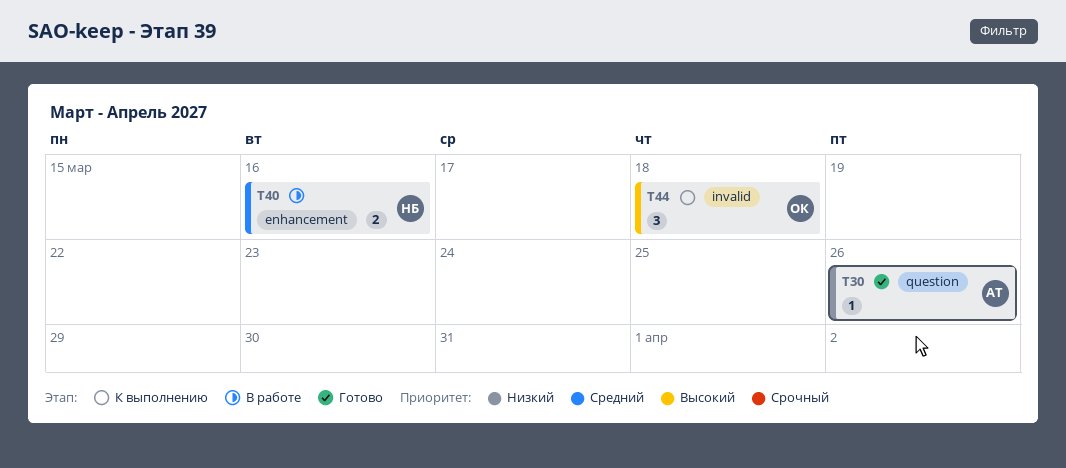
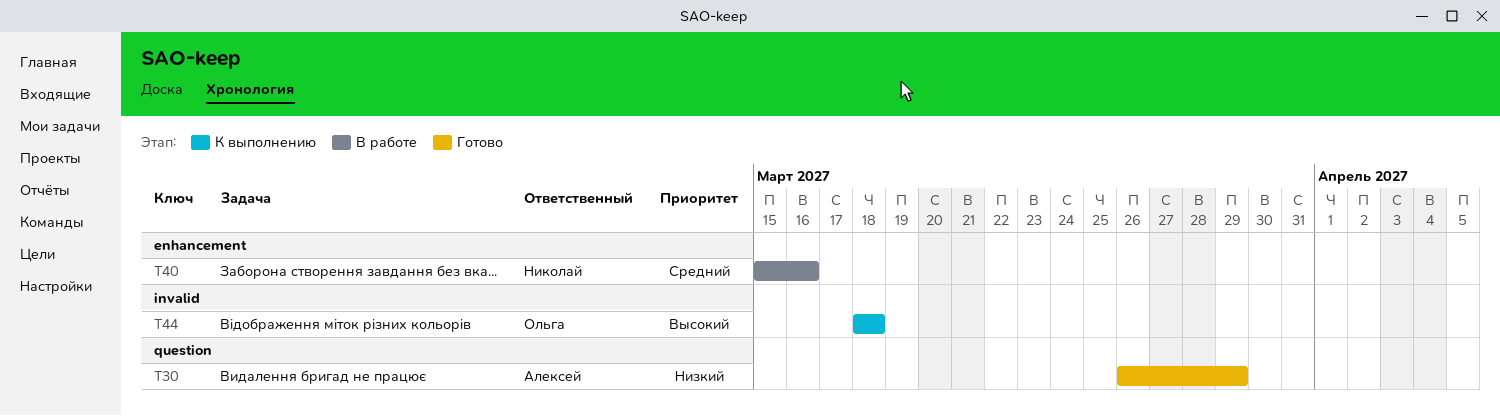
T30, due: Mar 26 -> Mar 29

